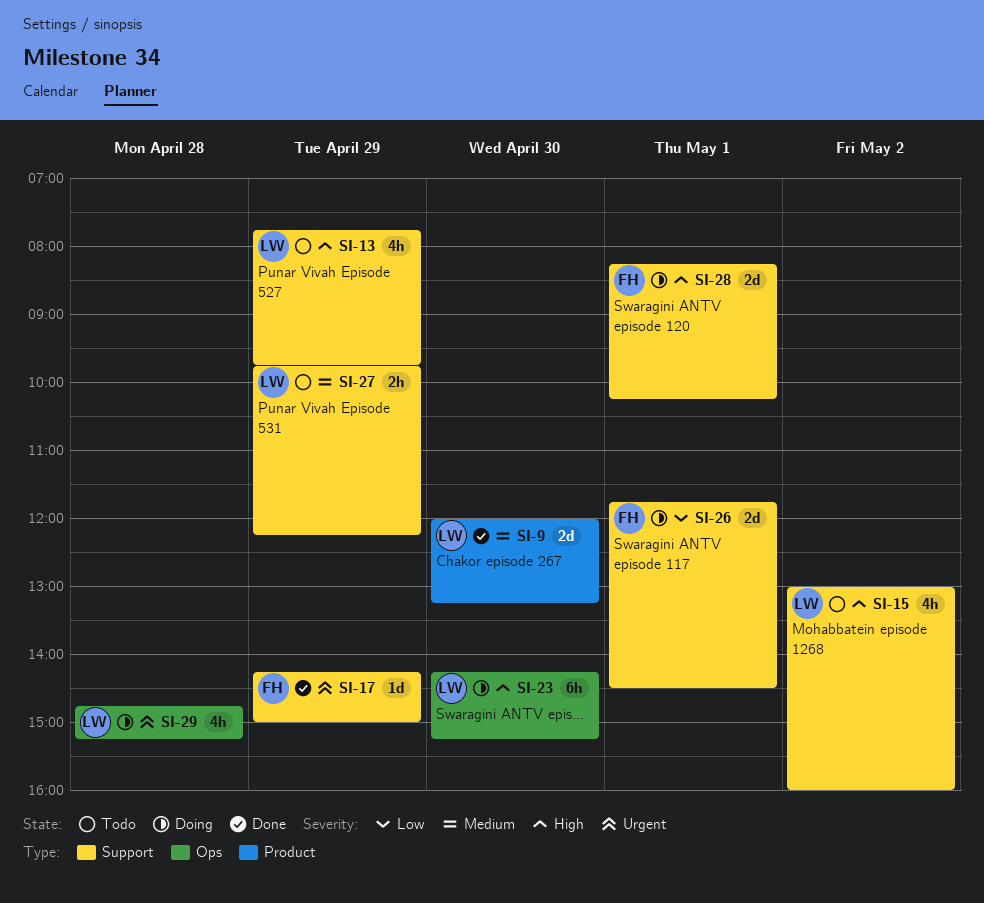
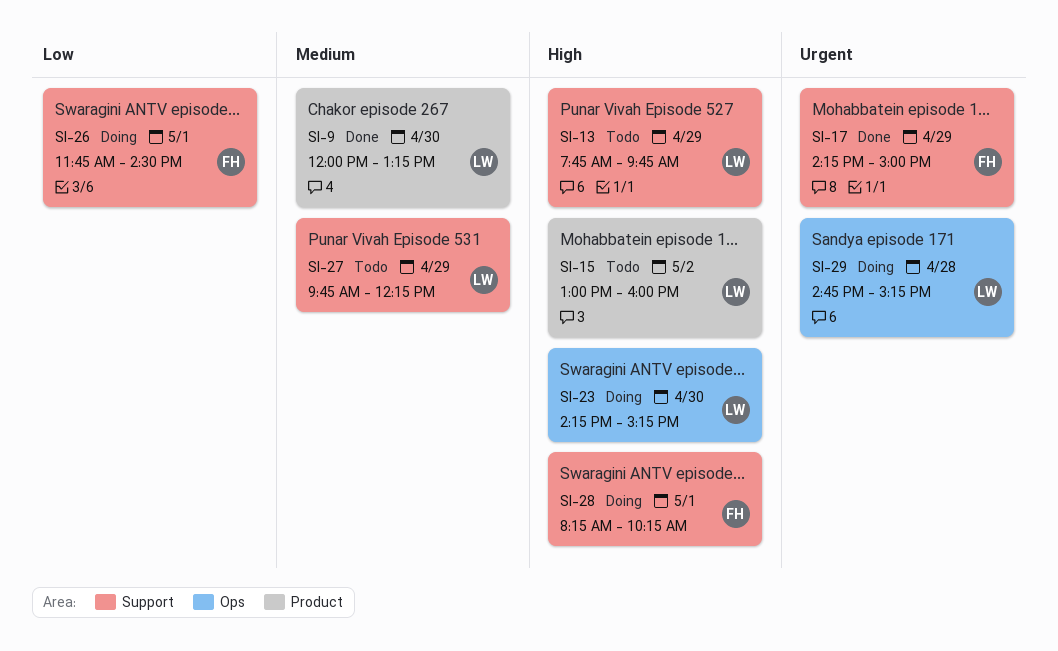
SI-15, label: Support -> Product

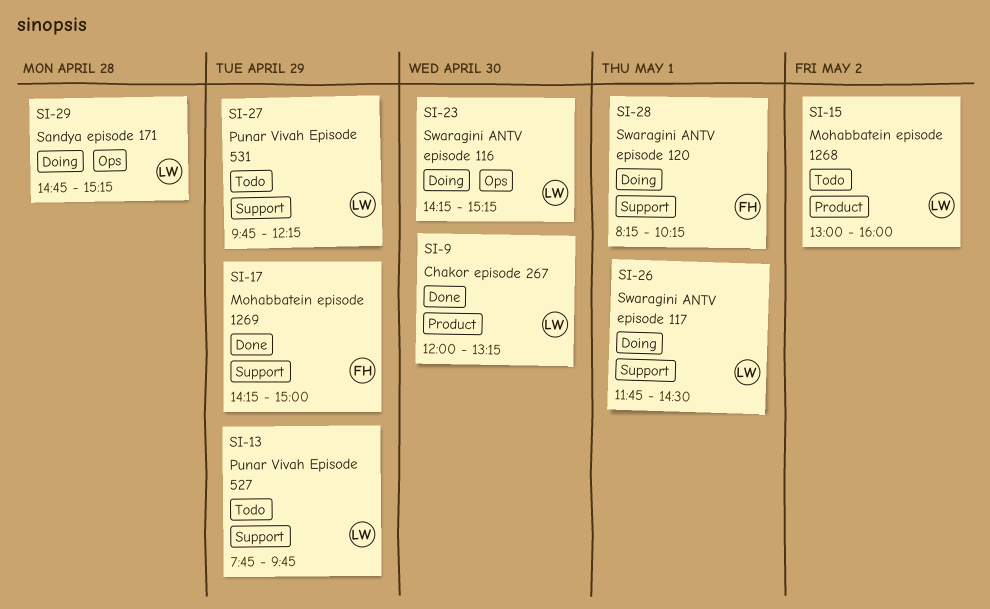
SI-26, owner: FH -> LW

